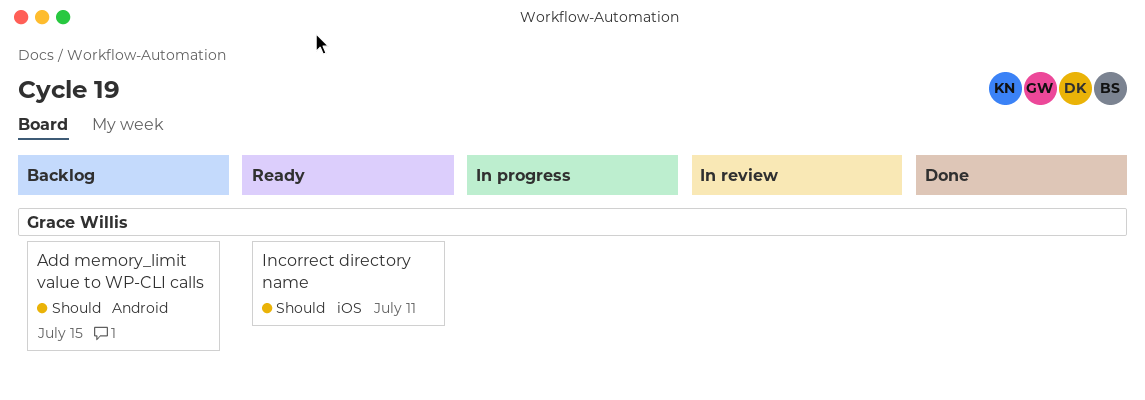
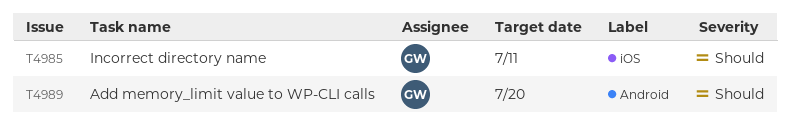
Add memory_limit value to WP-CLI calls, due: Jul 15 -> Jul 20

